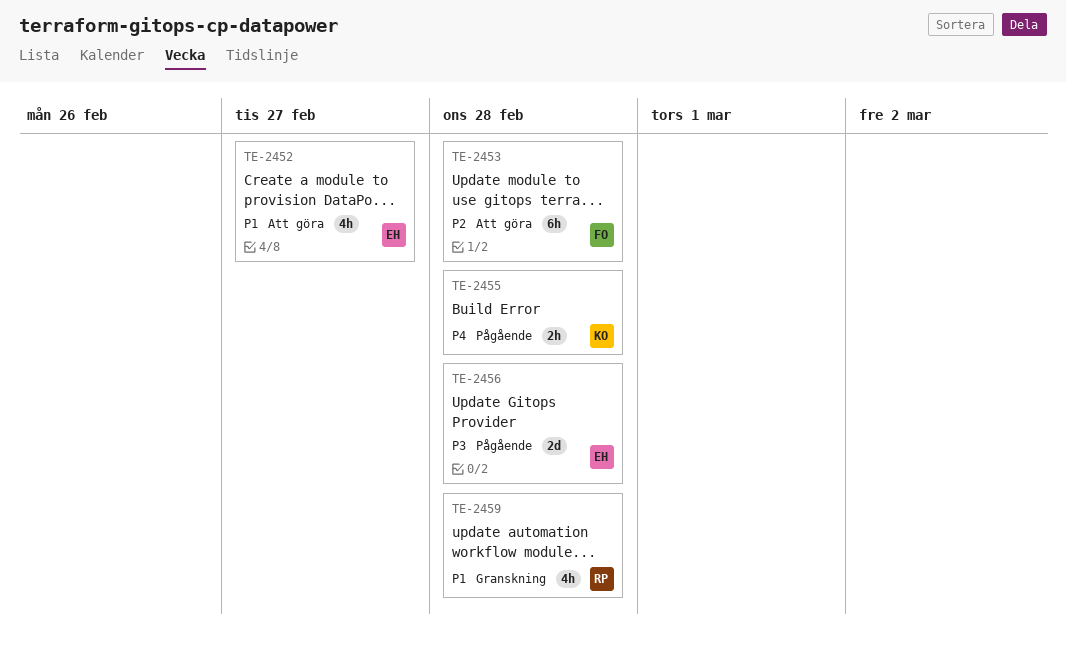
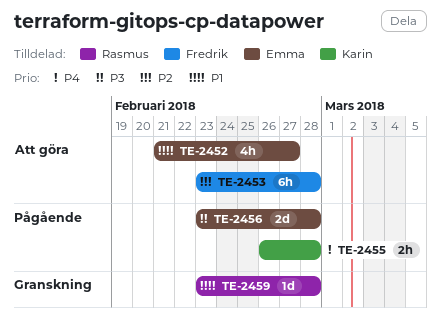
TE-2459, estimate: 4h -> 1d

